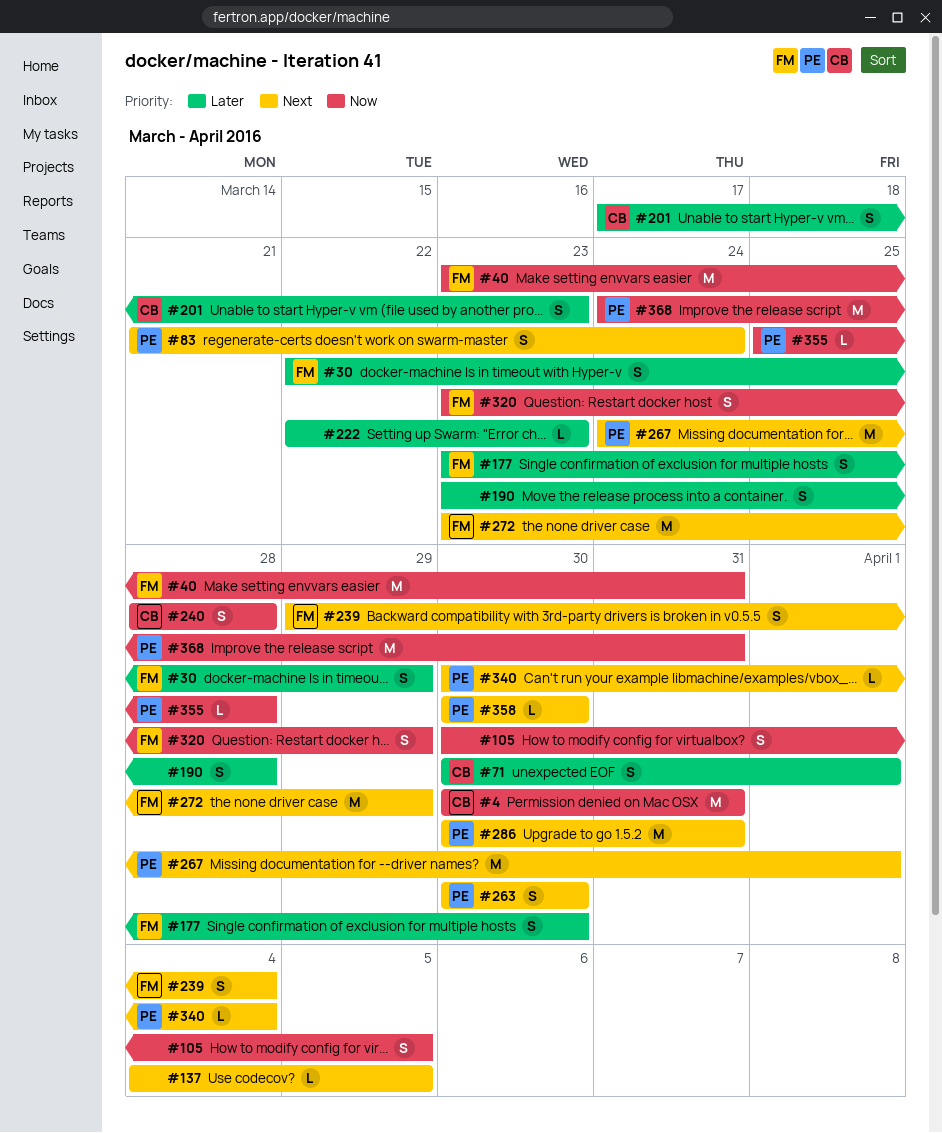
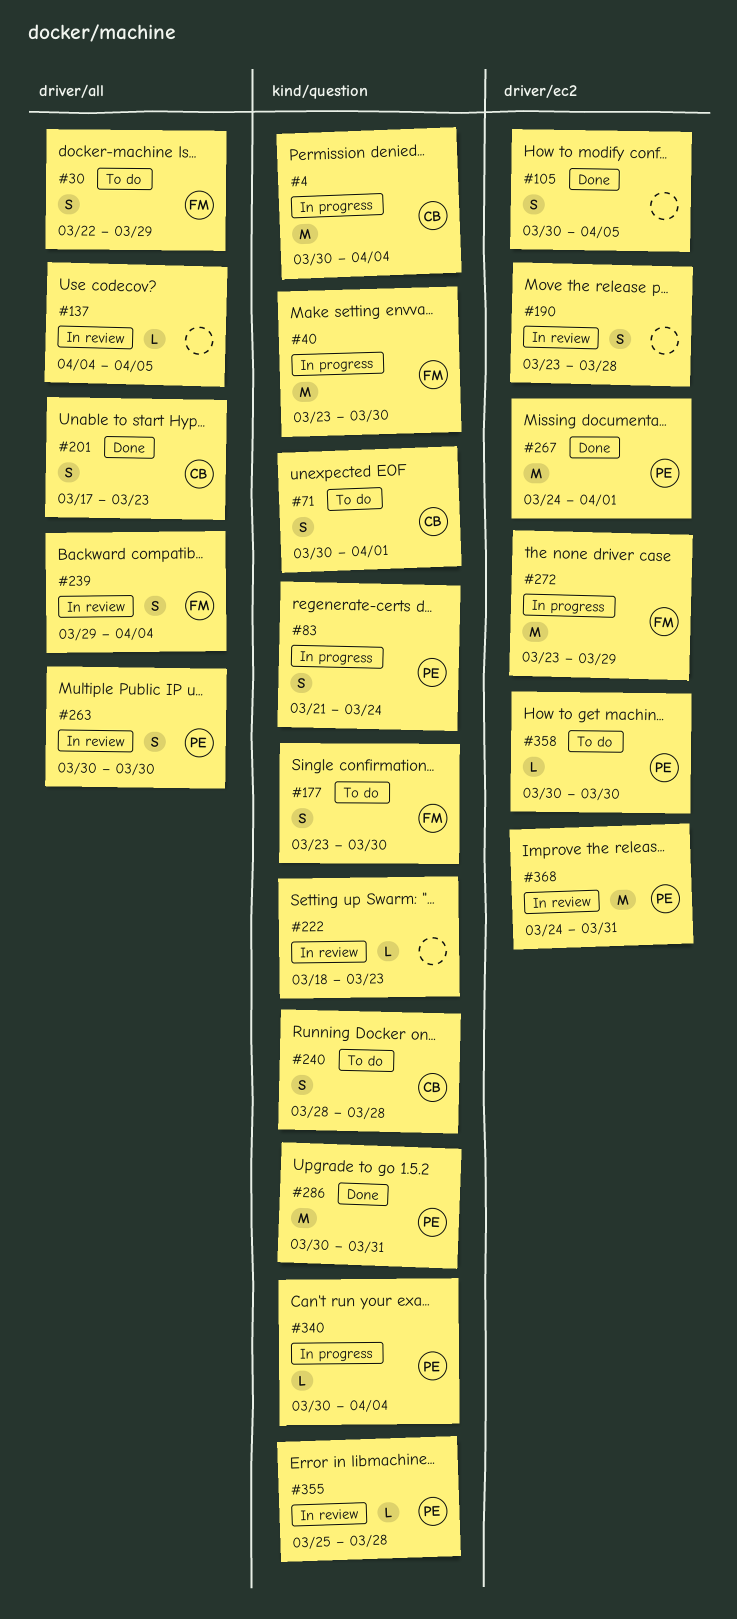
#4, due: Mar 31 -> Apr 4
#40, due: Mar 31 -> Mar 30
#222, start: Mar 22 -> Mar 18
#320: present -> none

